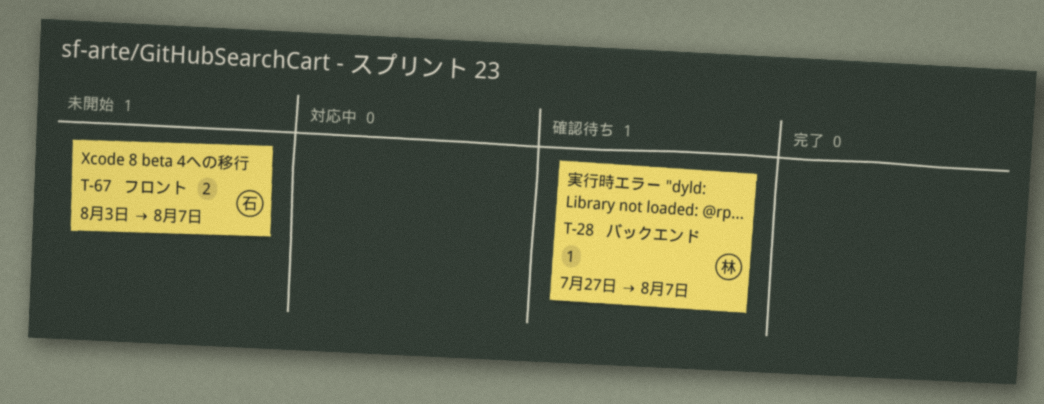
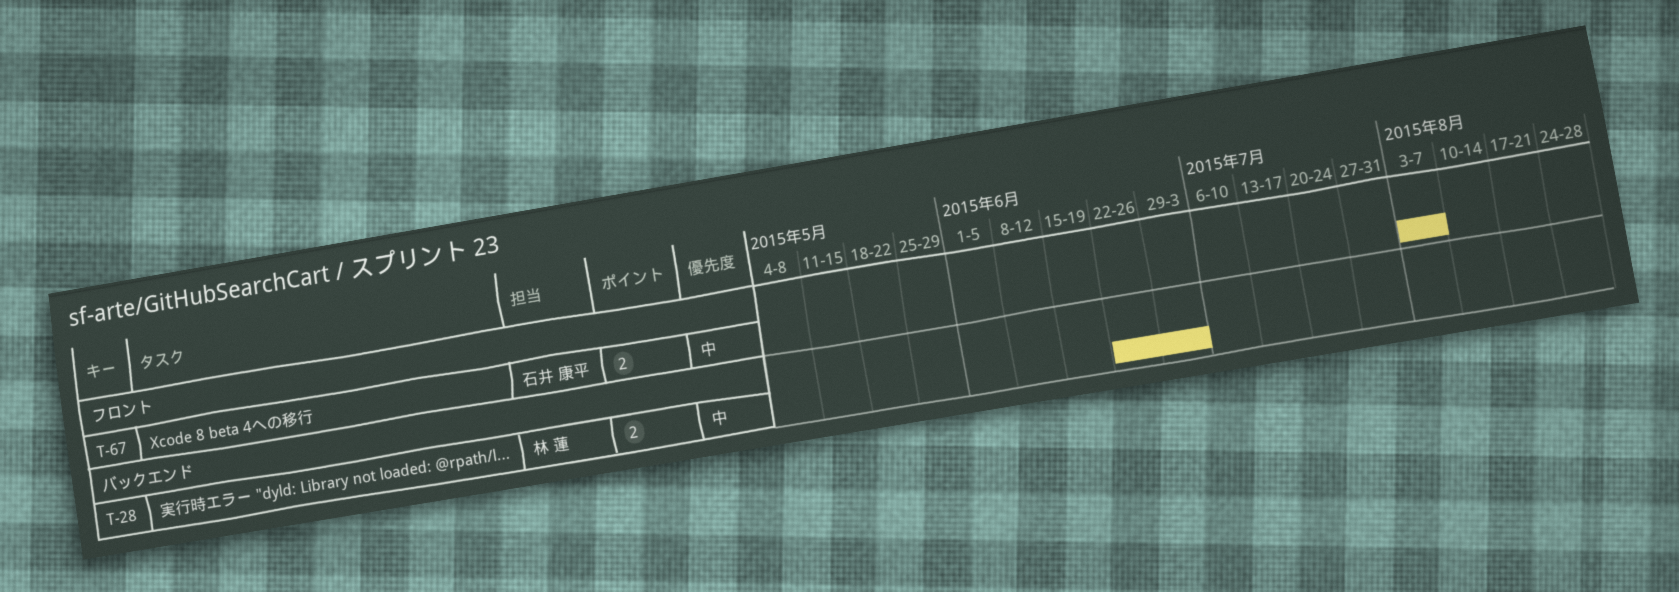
T-28, estimate: 1 -> 2
T-28, start: Jul 27 -> Jun 22
T-28, due: Aug 7 -> Jul 3

